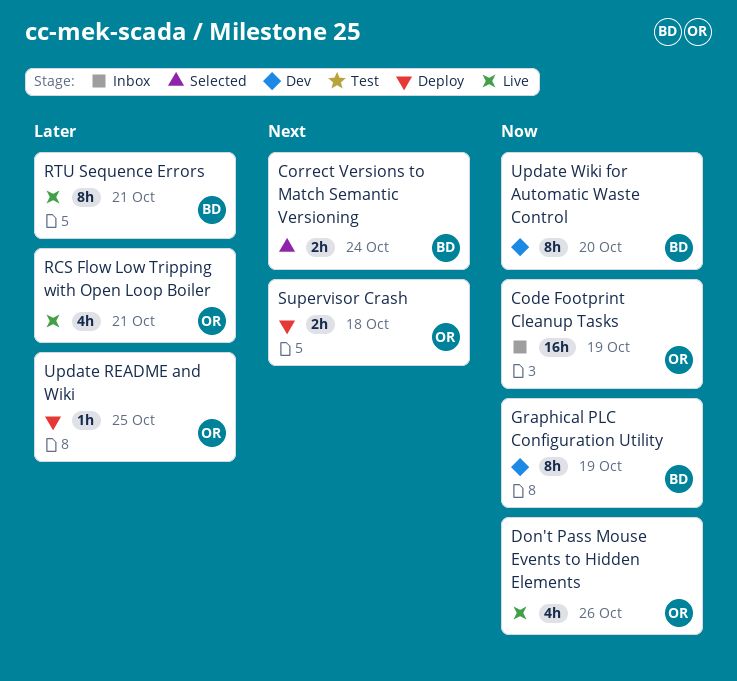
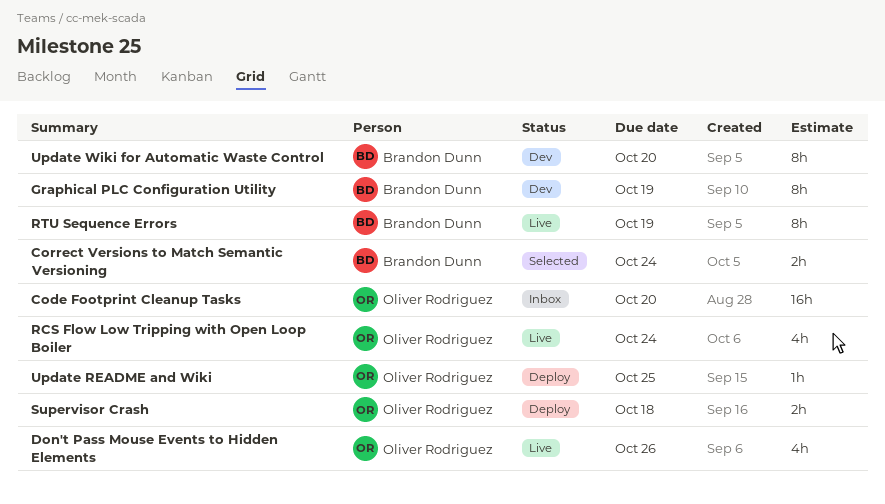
Code Footprint Cleanup Tasks, due: Oct 19 -> Oct 20
RCS Flow Low Tripping with Open Loop Boiler, due: Oct 21 -> Oct 24
RTU Sequence Errors, due: Oct 21 -> Oct 19

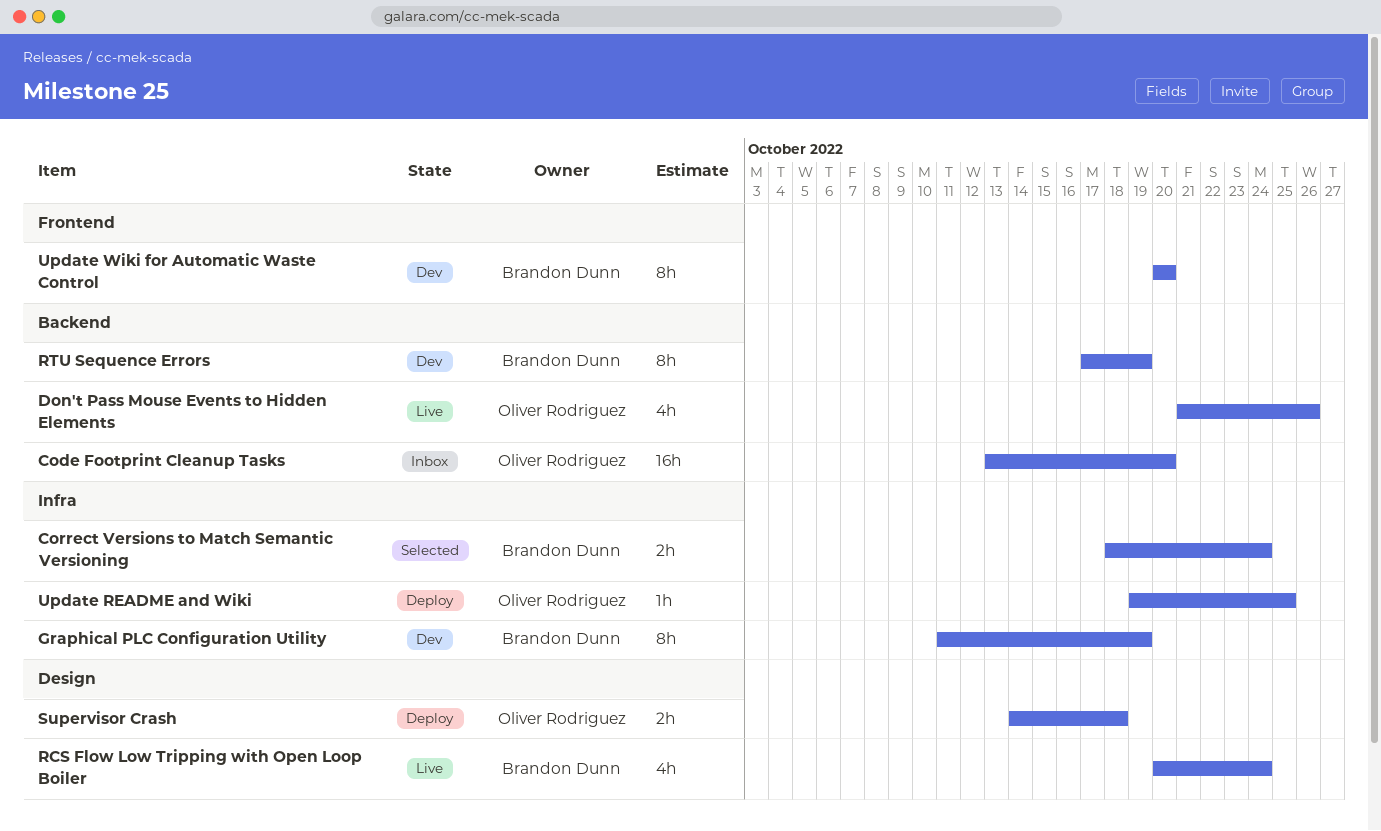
RCS Flow Low Tripping with Open Loop Boiler, owner: Oliver Rodriguez -> Brandon Dunn
RTU Sequence Errors, status: Live -> Dev

